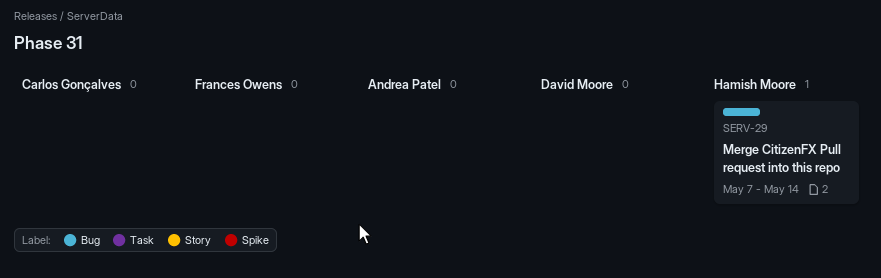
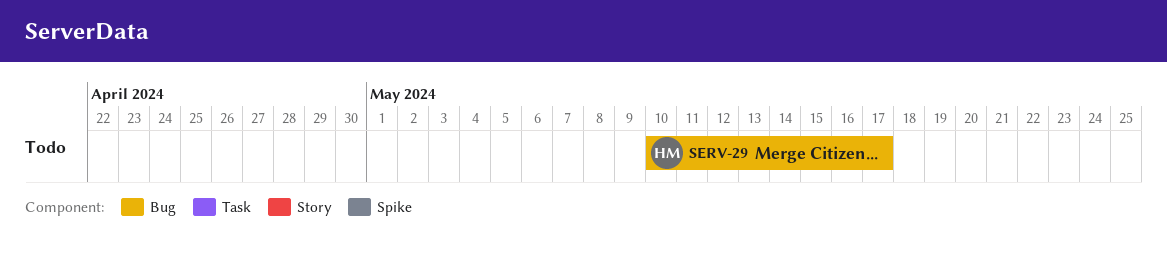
SERV-29, start: May 7 -> May 10
SERV-29, due: May 14 -> May 17

